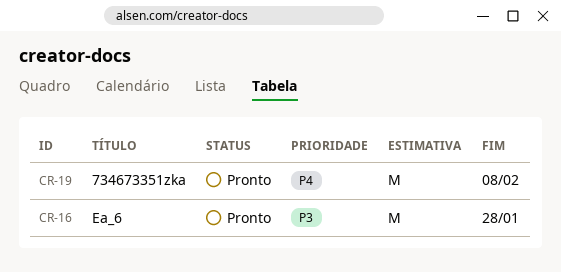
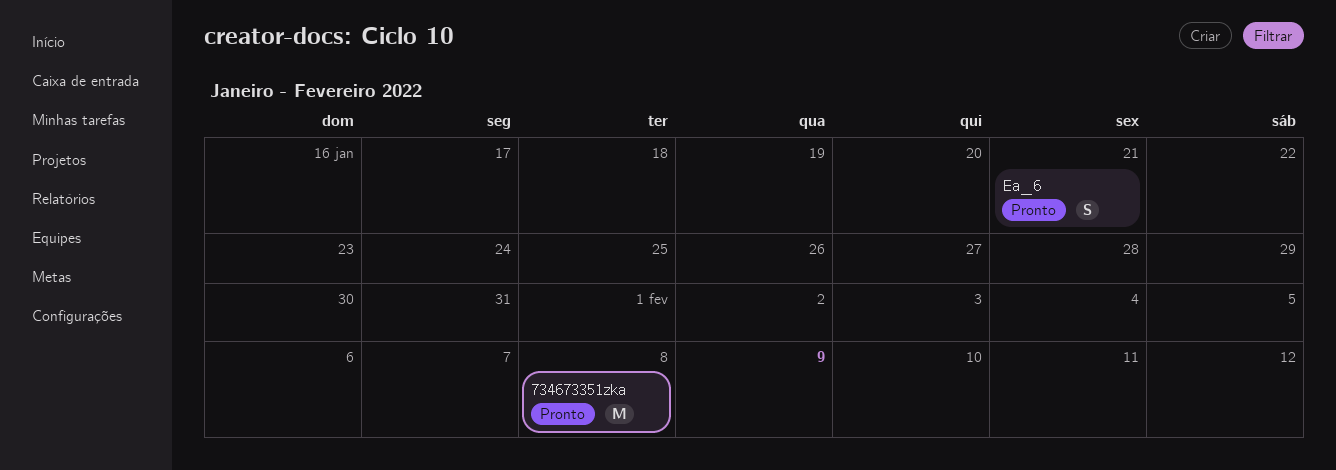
Ea_6, estimate: M -> S
Ea_6, due: Jan 28 -> Jan 21

